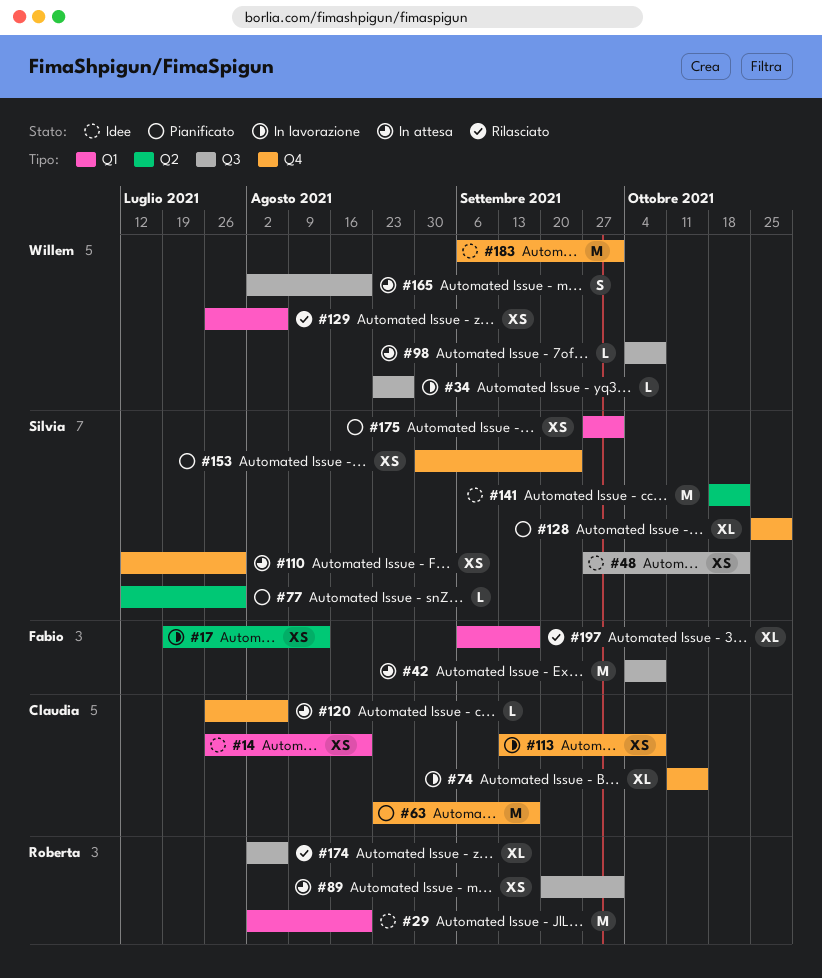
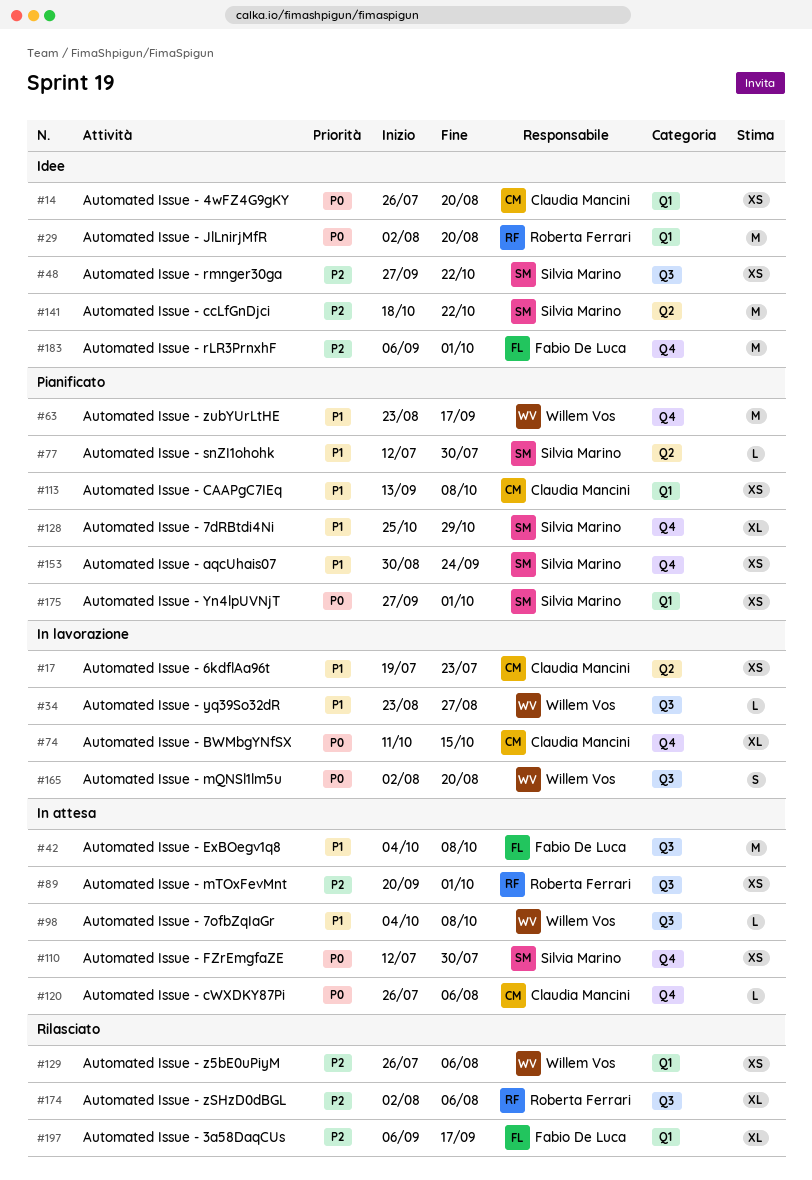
#17, owner: Fabio De Luca -> Claudia Mancini
#17, due: Aug 13 -> Jul 23
#63, owner: Claudia Mancini -> Willem Vos
#113, status: In lavorazione -> Pianificato
#113, label: Q4 -> Q1
#165, status: In attesa -> In lavorazione
#183, owner: Willem Vos -> Fabio De Luca

